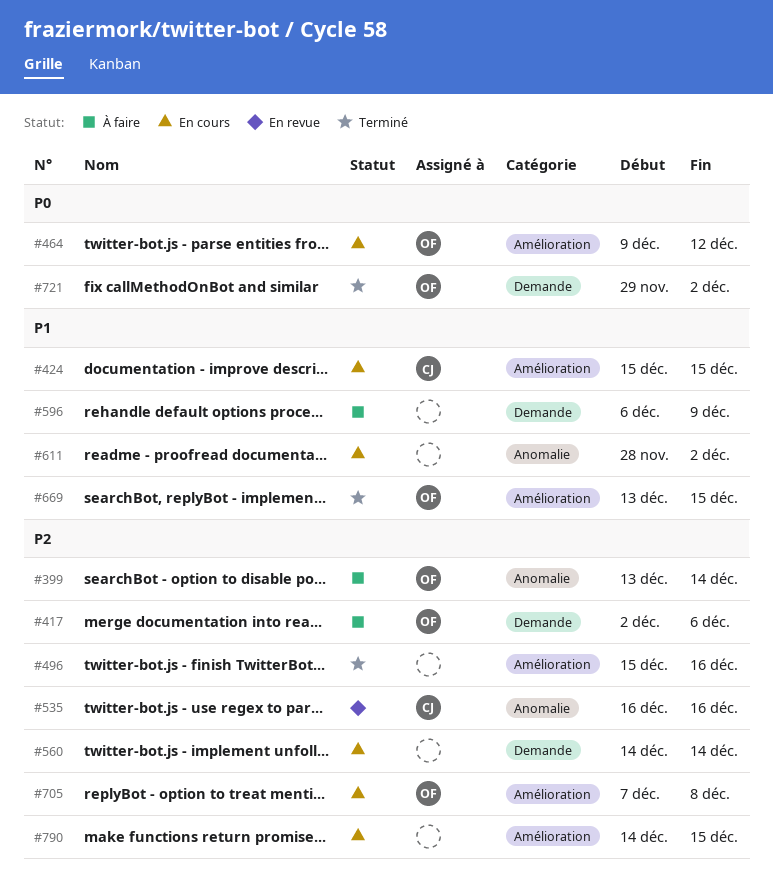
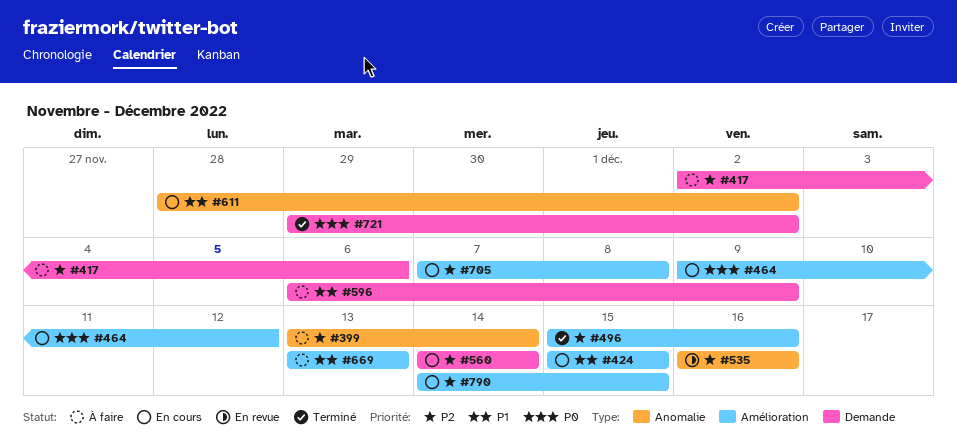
#669, status: Terminé -> À faire
#669, due: Dec 15 -> Dec 13

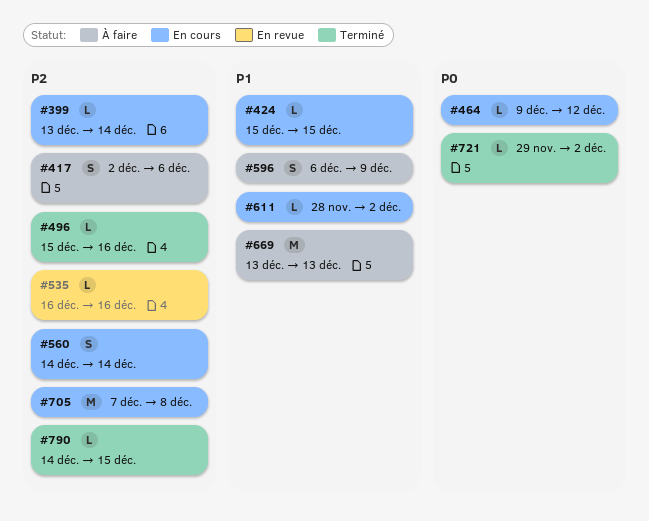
#399, status: À faire -> En cours
#790, status: En cours -> Terminé

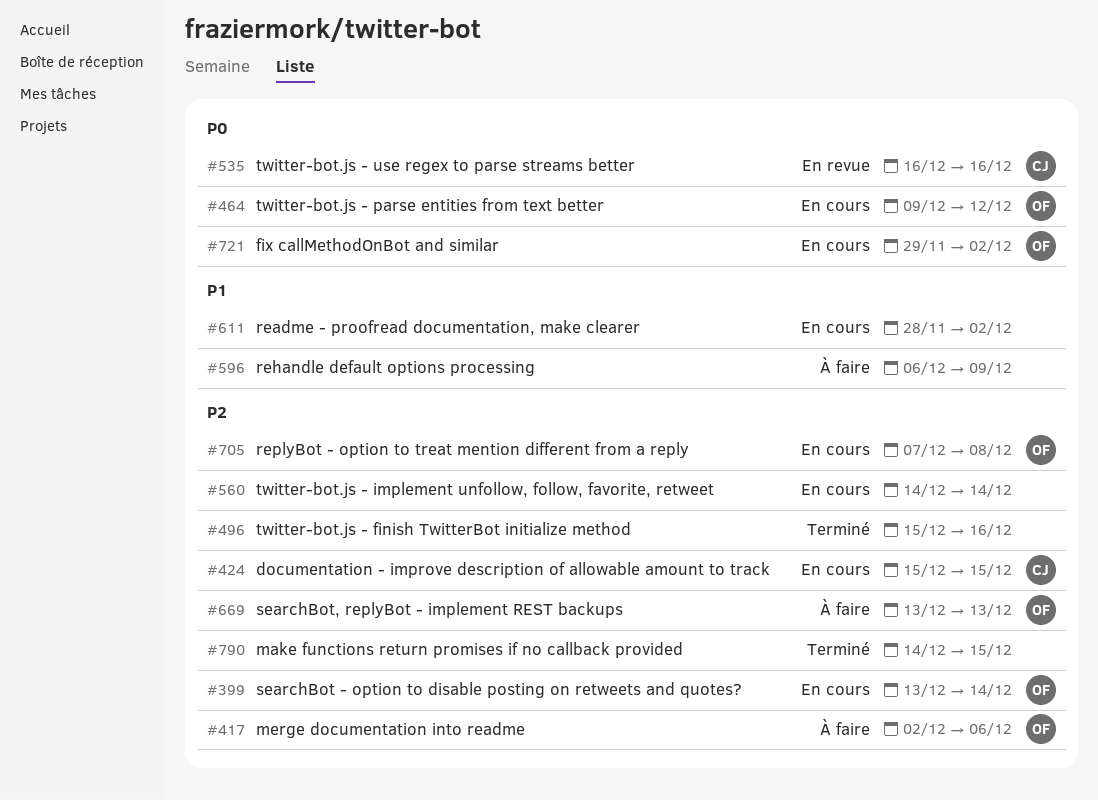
#424, priority: P1 -> P2
#535, priority: P2 -> P0
#669, priority: P1 -> P2
#721, status: Terminé -> En cours

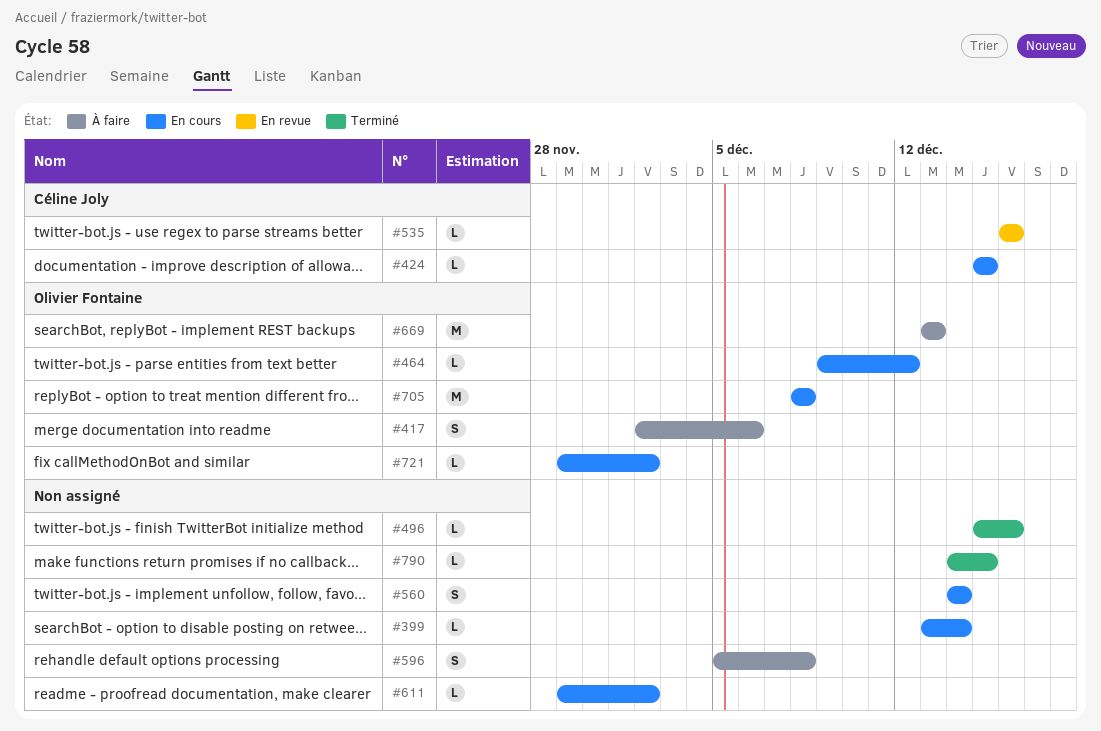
#399, owner: Olivier Fontaine -> none
#596, start: Dec 6 -> Dec 5
#596, due: Dec 9 -> Dec 8
#611, start: Nov 28 -> Nov 29
#705, start: Dec 7 -> Dec 8

